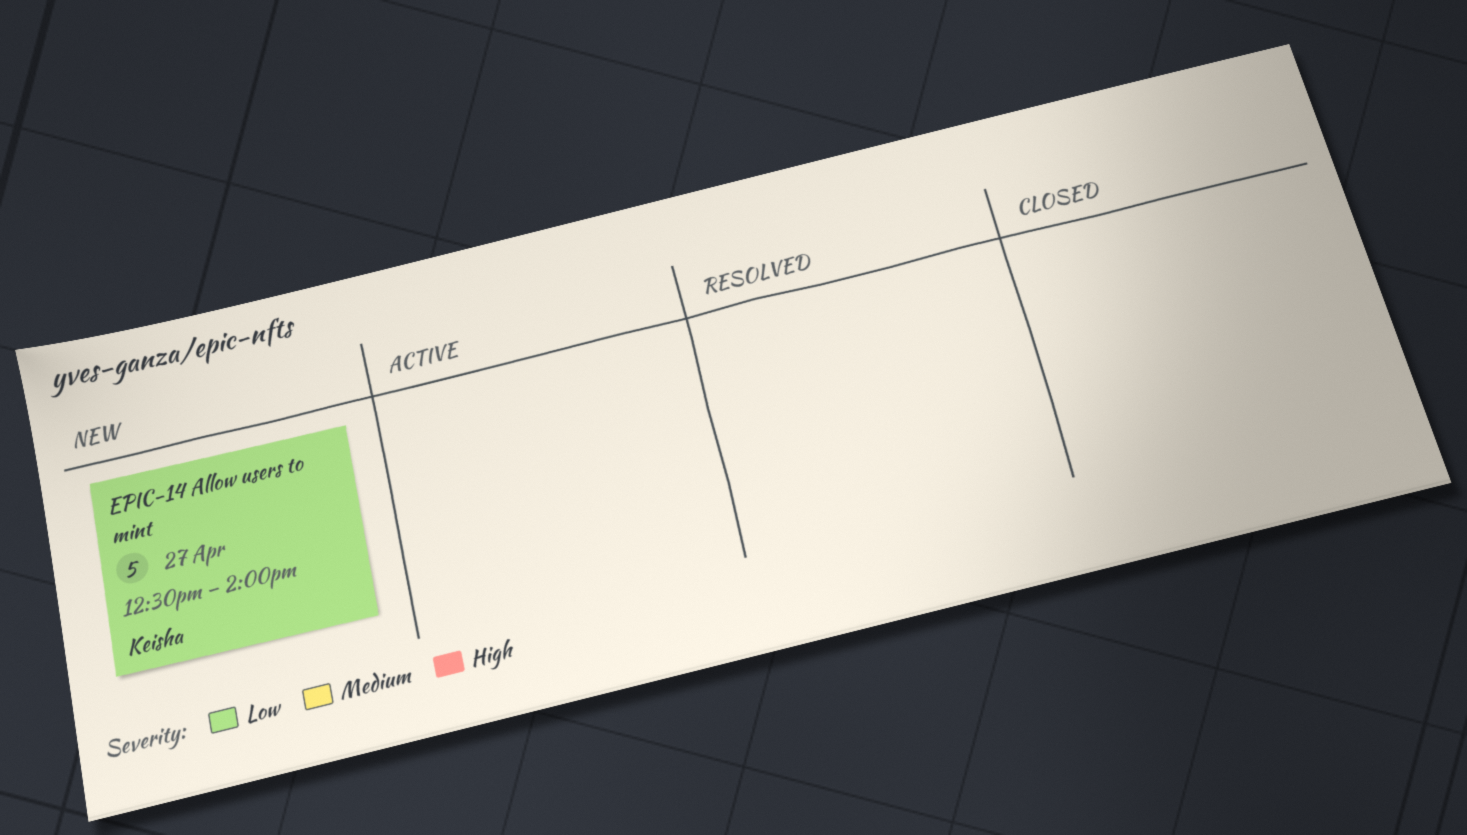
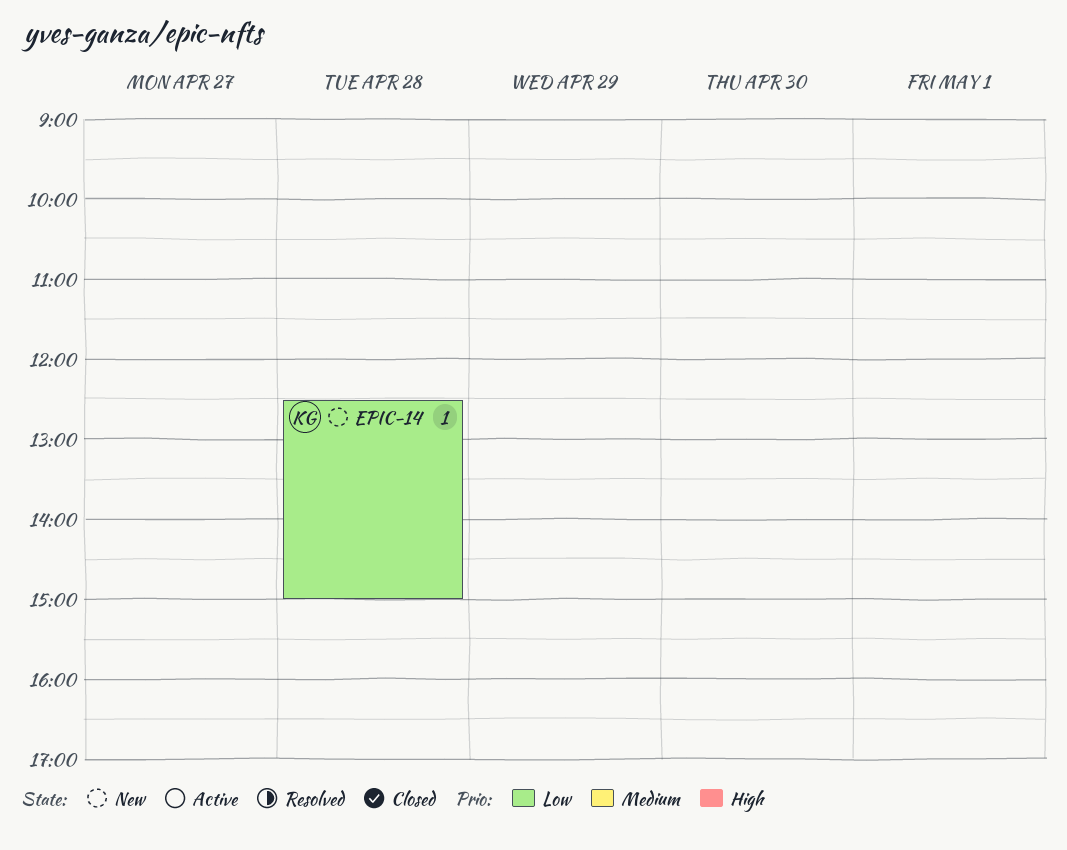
EPIC-14, estimate: 5 -> 1
EPIC-14, day: Apr 27 -> Apr 28
EPIC-14, ends: 14:00 -> 15:00

